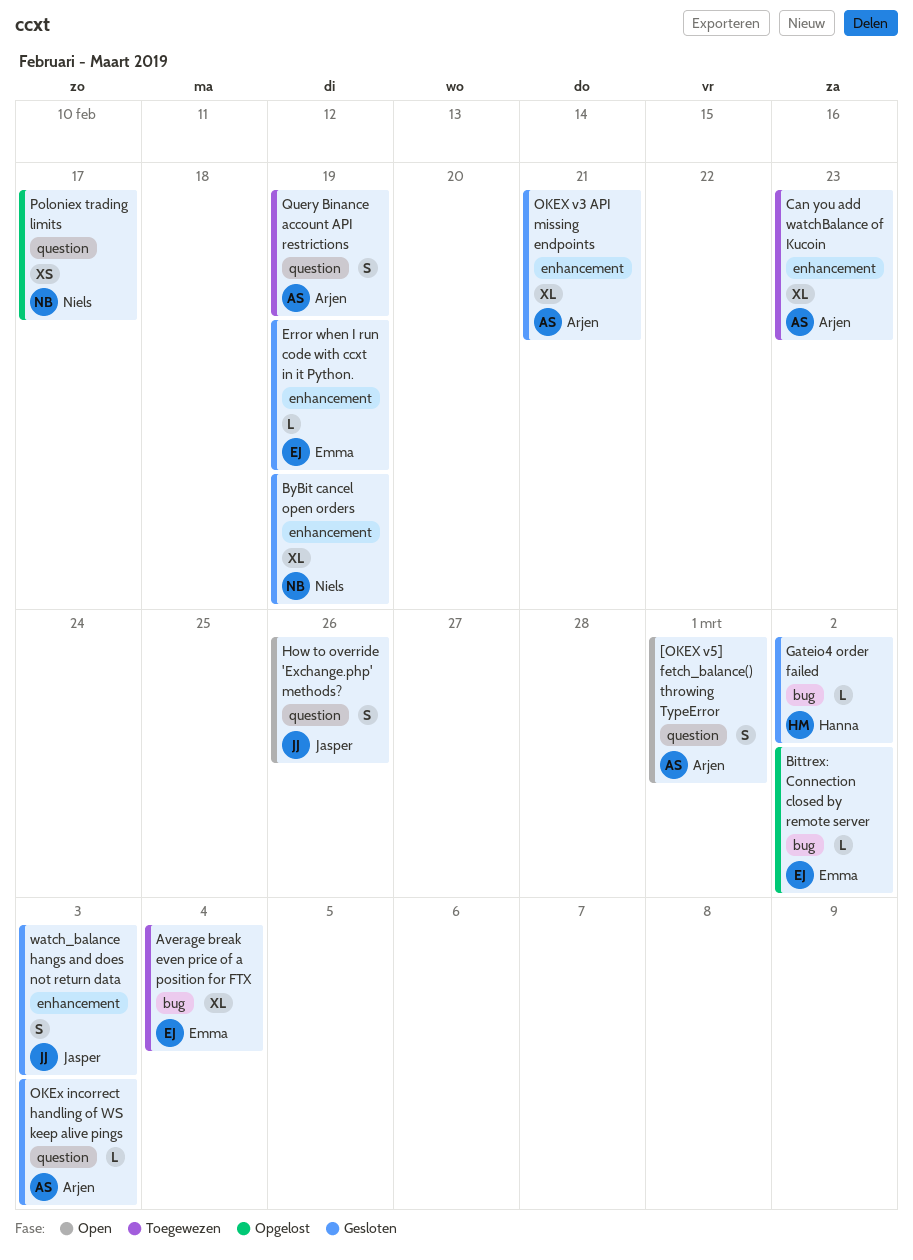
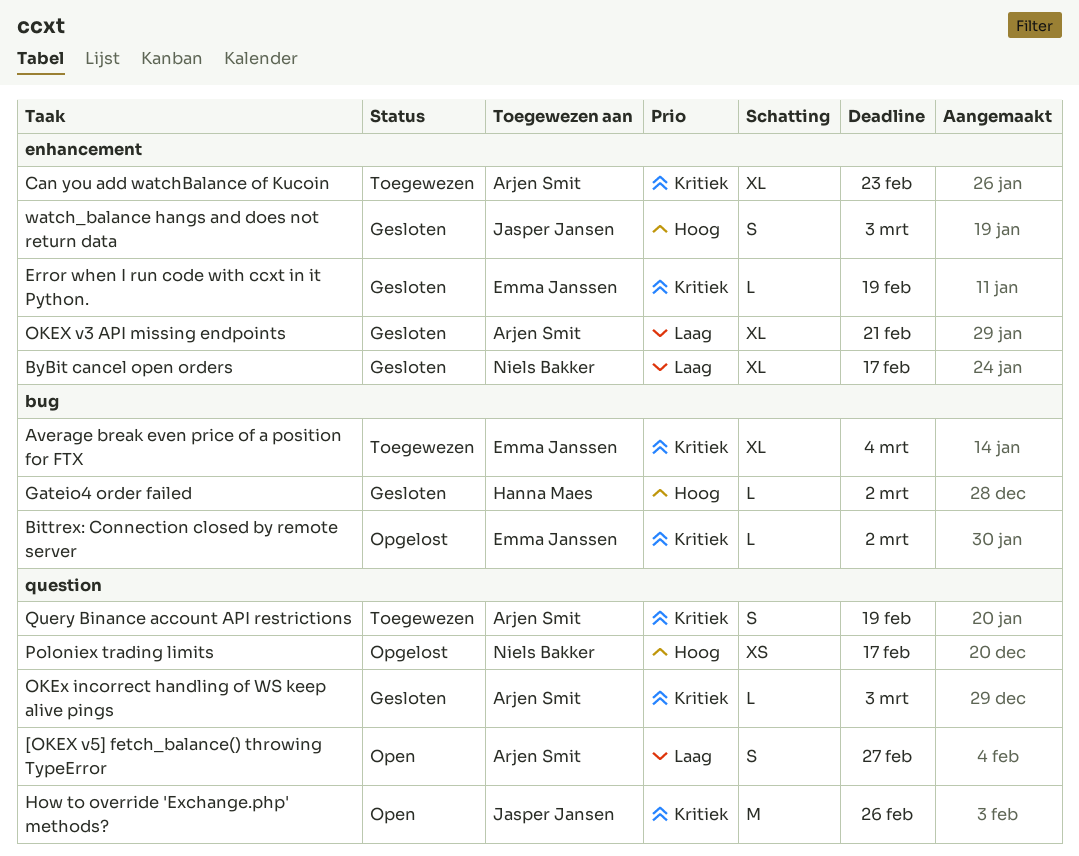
[OKEX v5] fetch_balance() throwing TypeError, due: Mar 1 -> Feb 27
ByBit cancel open orders, due: Feb 19 -> Feb 17
How to override 'Exchange.php' methods?, estimate: S -> M

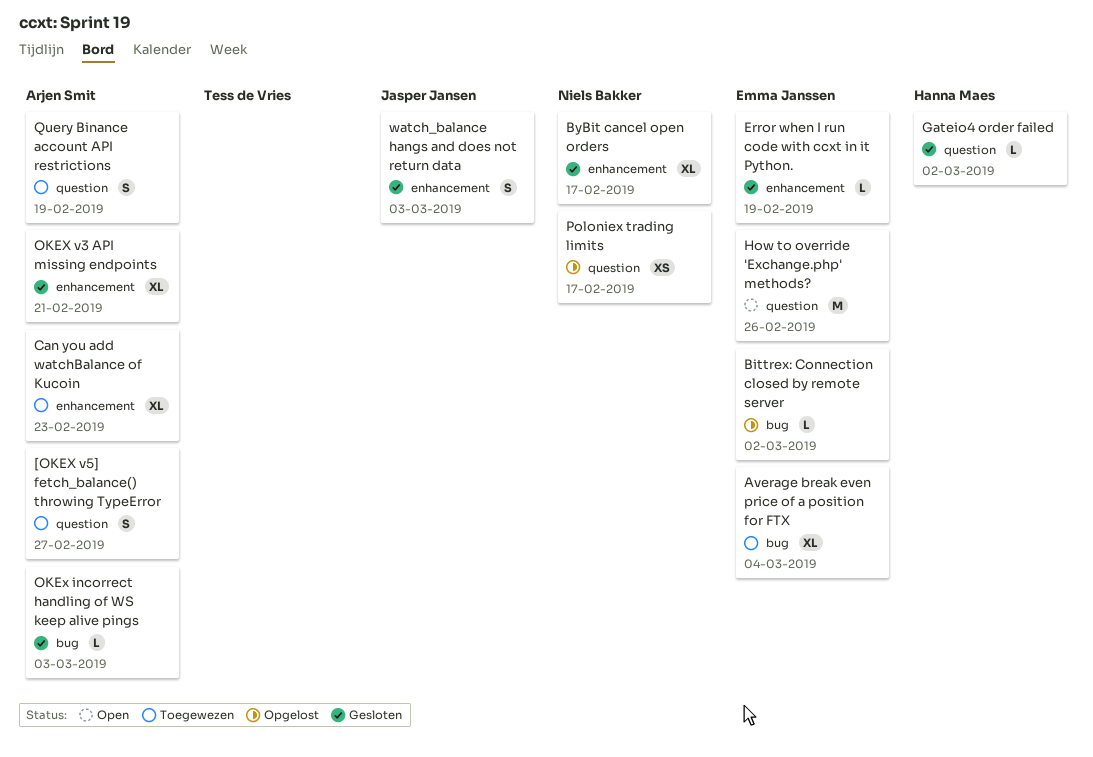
[OKEX v5] fetch_balance() throwing TypeError, status: Open -> Toegewezen
Gateio4 order failed, label: bug -> question
How to override 'Exchange.php' methods?, owner: Jasper Jansen -> Emma Janssen
OKEx incorrect handling of WS keep alive pings, label: question -> bug

